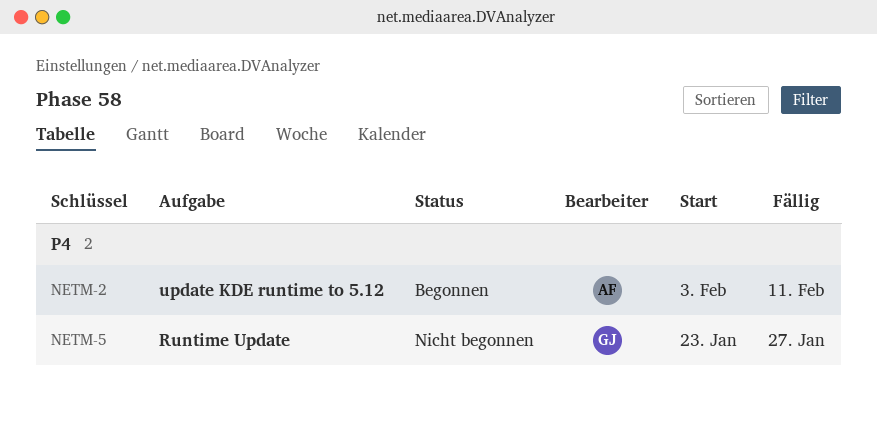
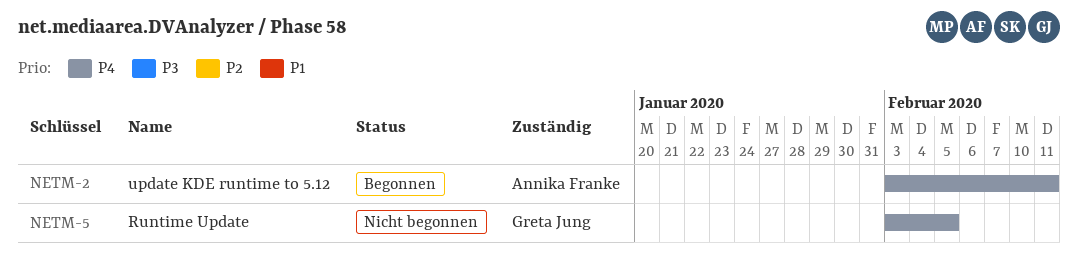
NETM-5, start: Jan 23 -> Feb 3
NETM-5, due: Jan 27 -> Feb 5

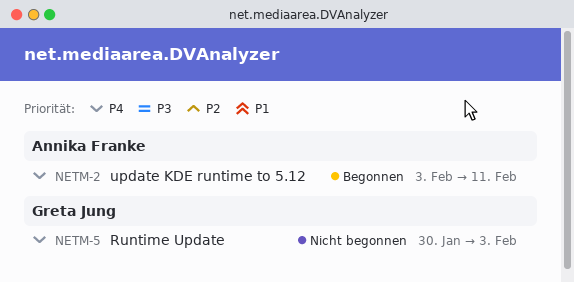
NETM-5, start: Feb 3 -> Jan 30
NETM-5, due: Feb 5 -> Feb 3

